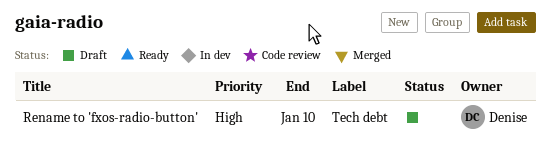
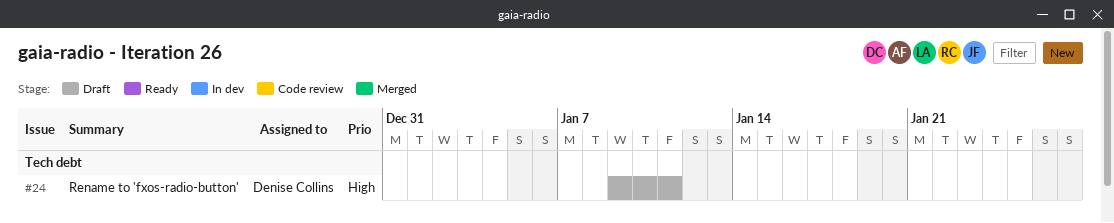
Rename to 'fxos-radio-button', due: Jan 10 -> Jan 11

